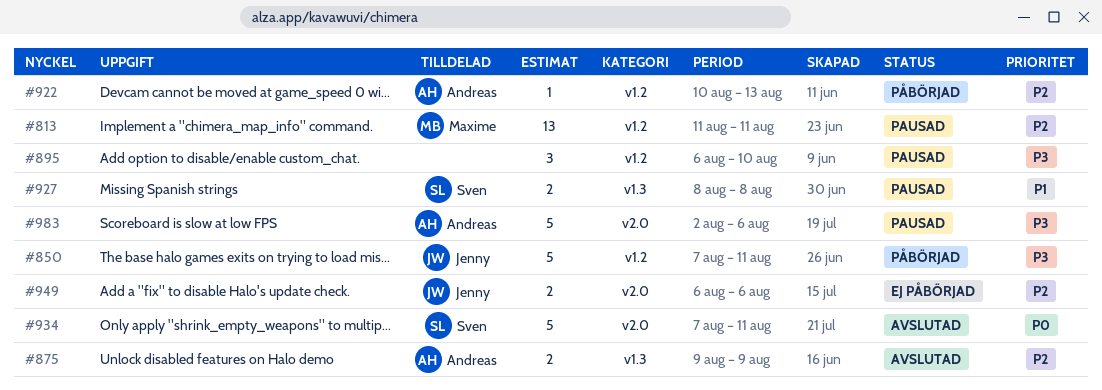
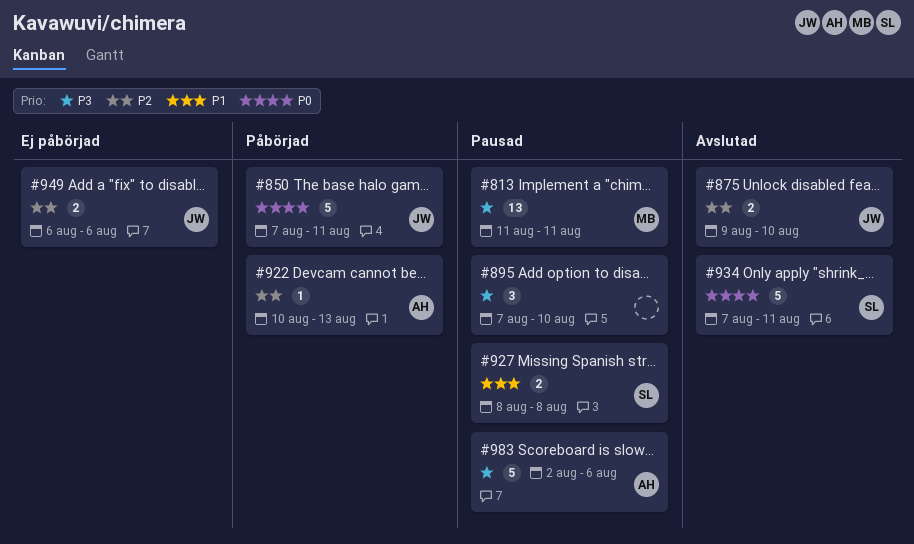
#813, priority: P2 -> P3
#850, priority: P3 -> P0
#875, owner: Andreas -> Jenny
#875, due: Aug 9 -> Aug 10
#895, start: Aug 6 -> Aug 7

